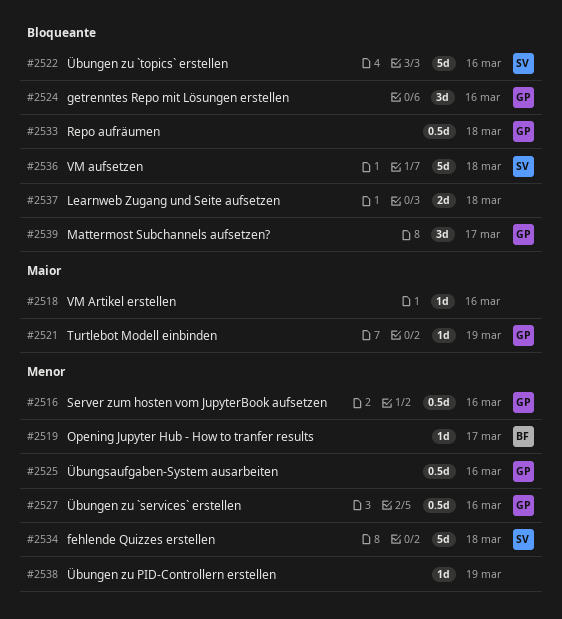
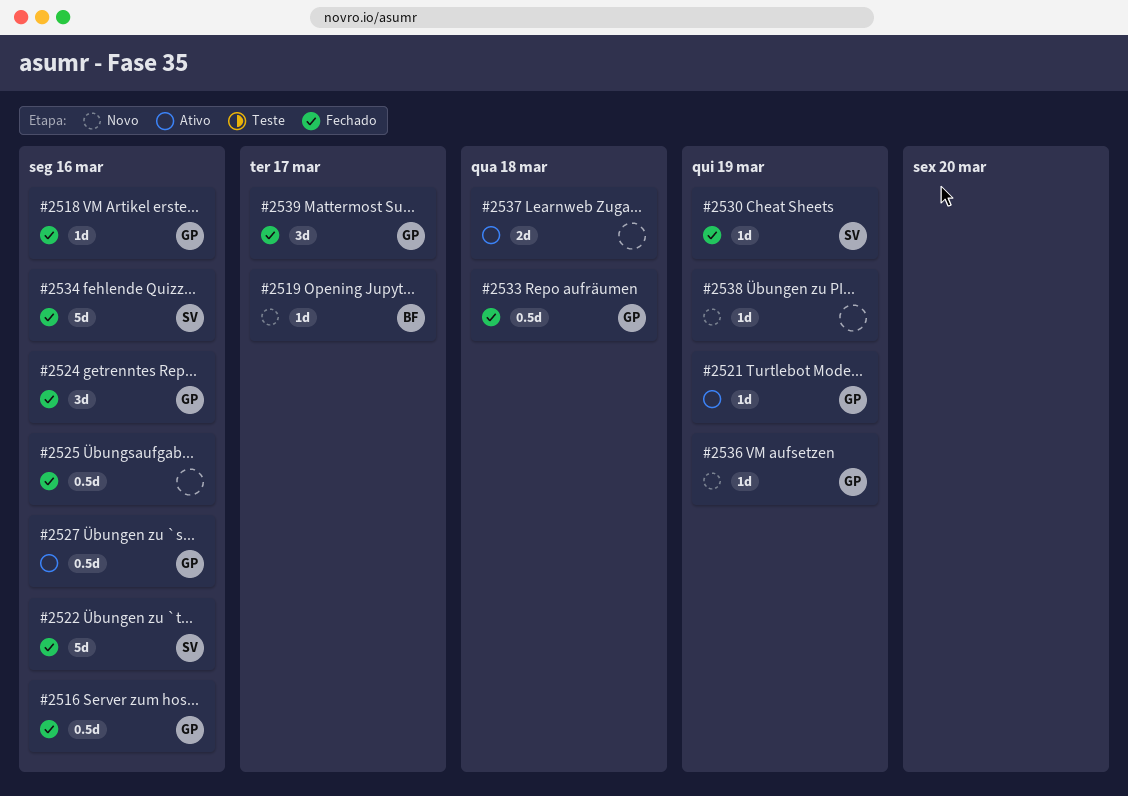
#2518, owner: none -> GP
#2525, owner: GP -> none
#2530: none -> present
#2534, due: Mar 18 -> Mar 16
#2536, owner: SV -> GP
#2536, estimate: 5d -> 1d
#2536, due: Mar 18 -> Mar 19

